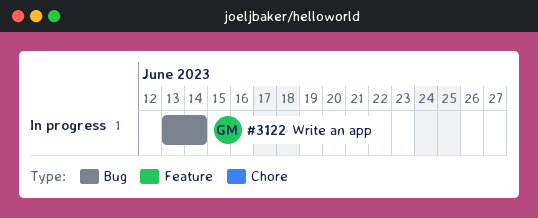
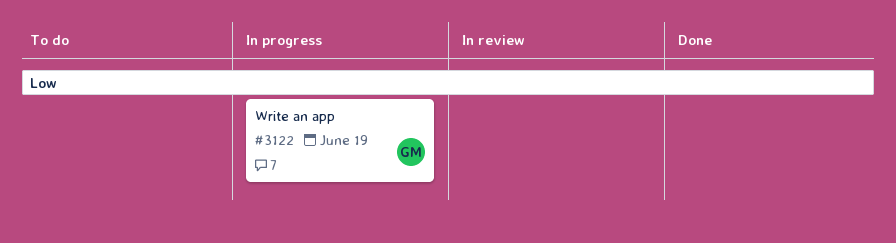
#3122, due: Jun 14 -> Jun 19

